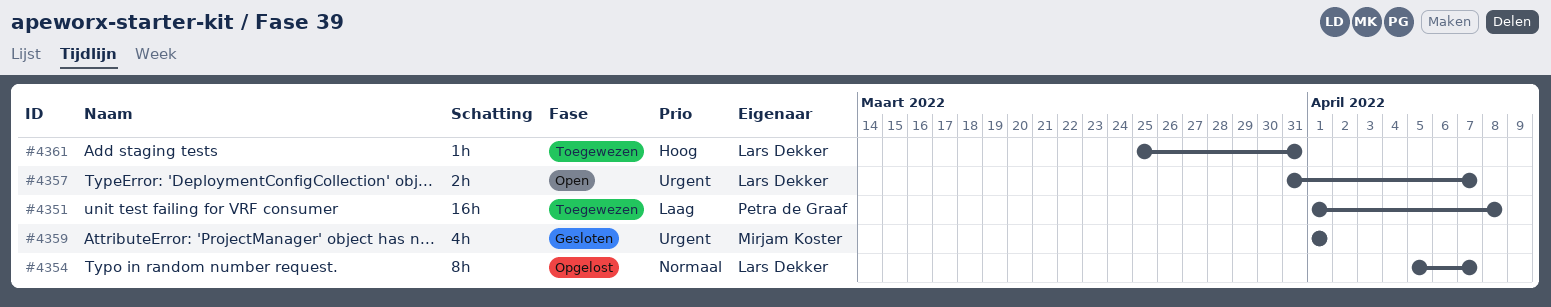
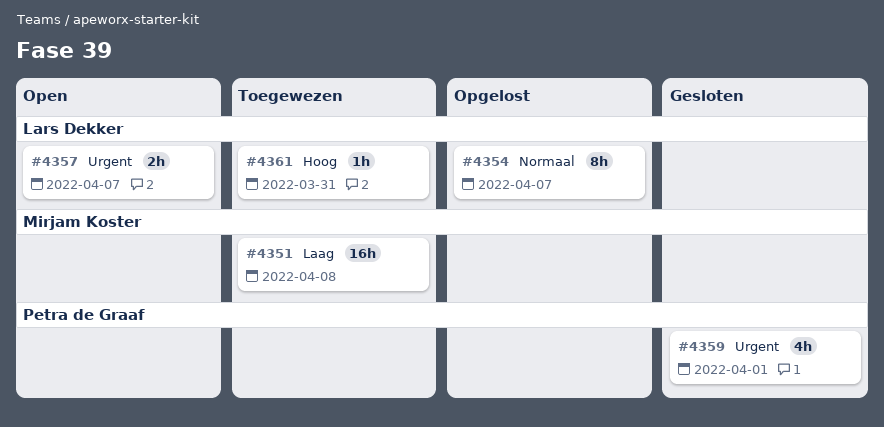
#4351, owner: Petra de Graaf -> Mirjam Koster
#4359, owner: Mirjam Koster -> Petra de Graaf

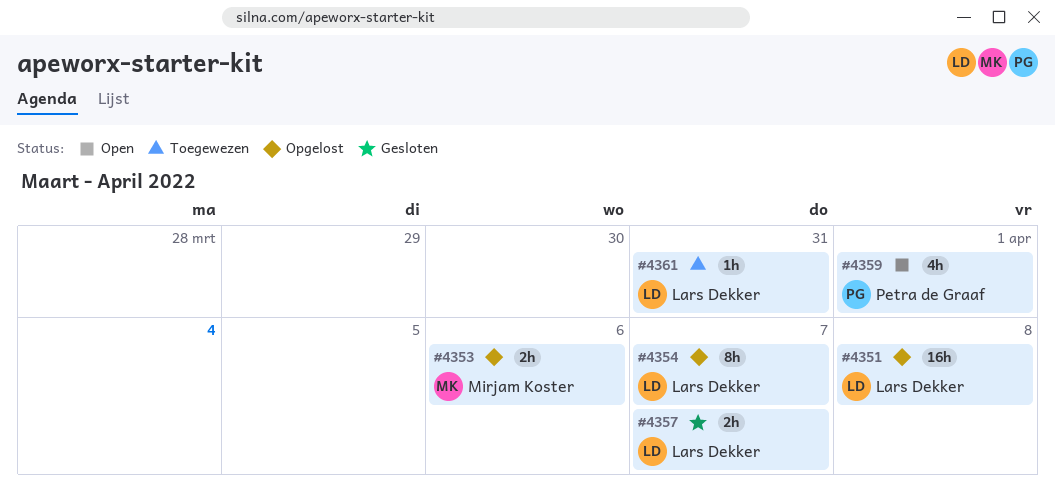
#4351, status: Toegewezen -> Opgelost
#4351, owner: Mirjam Koster -> Lars Dekker
#4353: none -> present
#4357, status: Open -> Gesloten
#4359, status: Gesloten -> Open

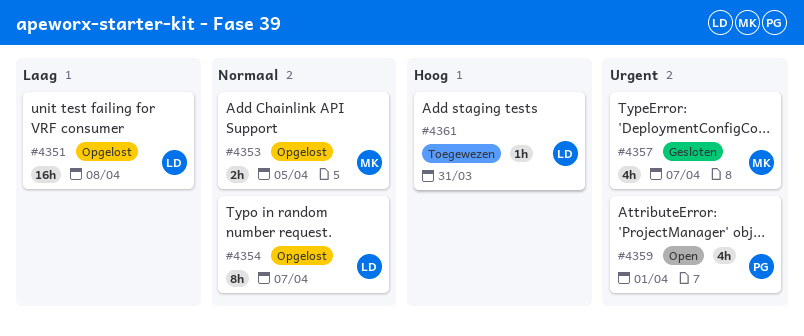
#4353, due: Apr 6 -> Apr 5
#4357, owner: Lars Dekker -> Mirjam Koster
#4357, estimate: 2h -> 4h

